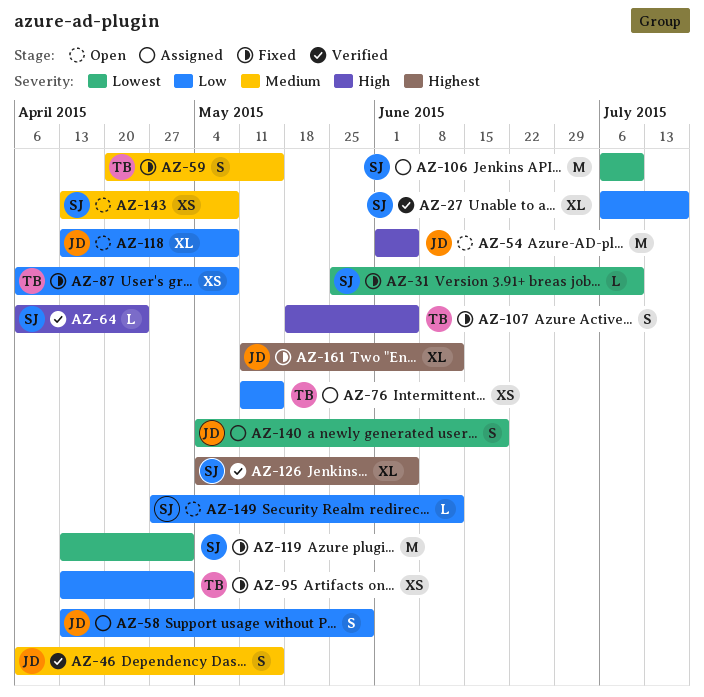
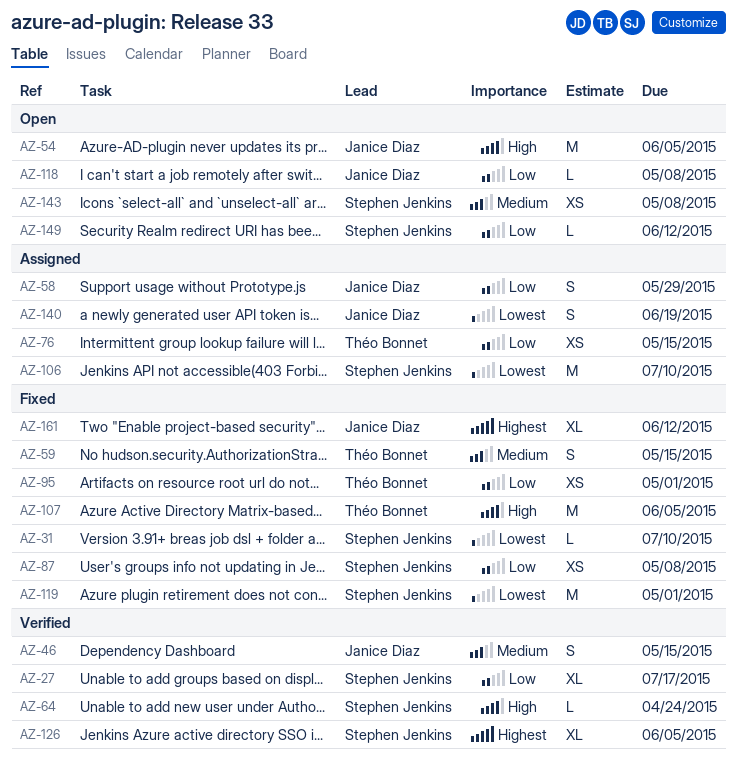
AZ-87, owner: Théo Bonnet -> Stephen Jenkins
AZ-107, estimate: S -> M
AZ-118, estimate: XL -> L

